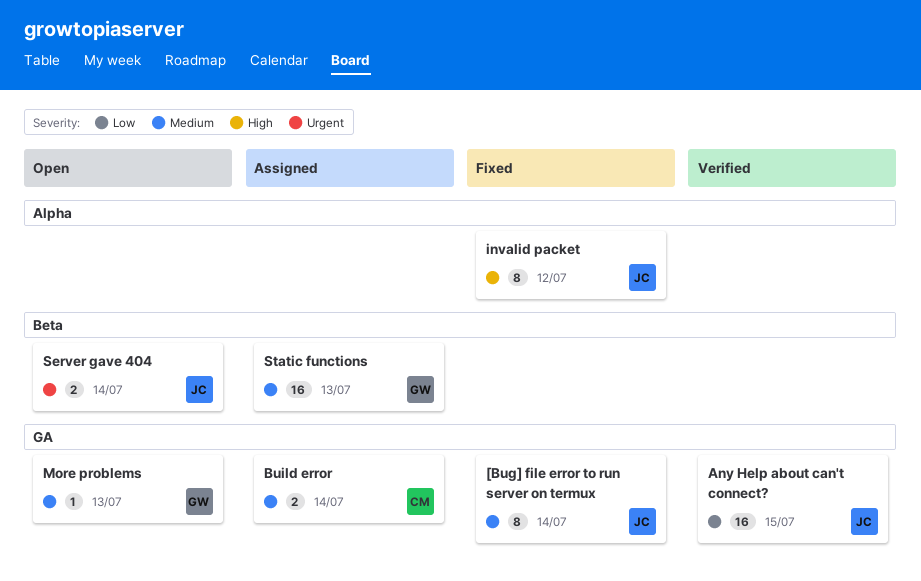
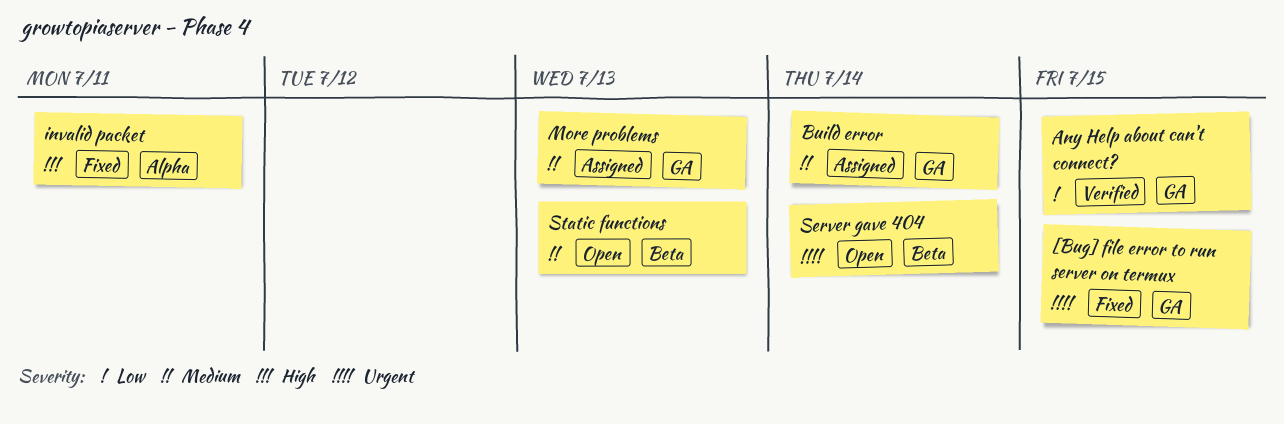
[Bug] file error to run server on termux, priority: Medium -> Urgent
[Bug] file error to run server on termux, due: Jul 14 -> Jul 15
invalid packet, due: Jul 12 -> Jul 11
More problems, status: Open -> Assigned
Static functions, status: Assigned -> Open

